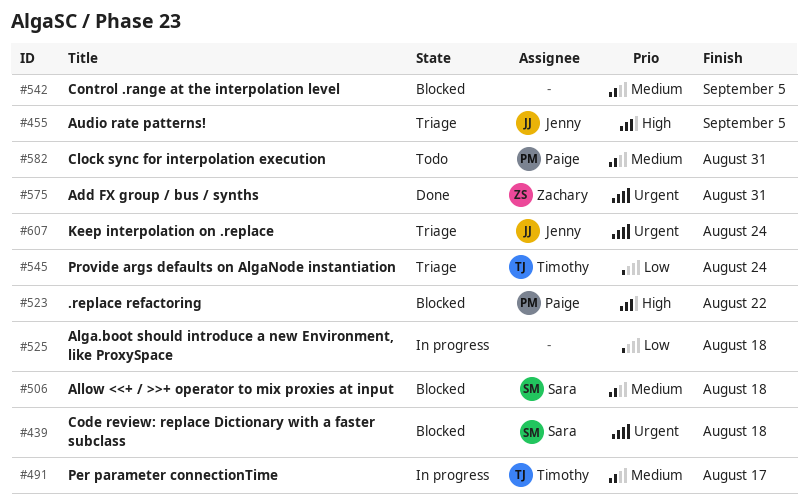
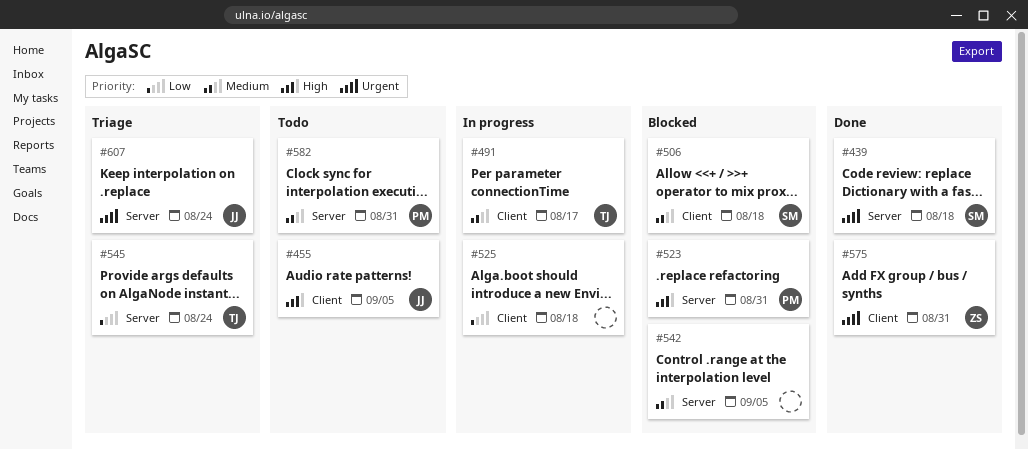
#439, status: Blocked -> Done
#455, status: Triage -> Todo
#523, due: Aug 22 -> Aug 31

